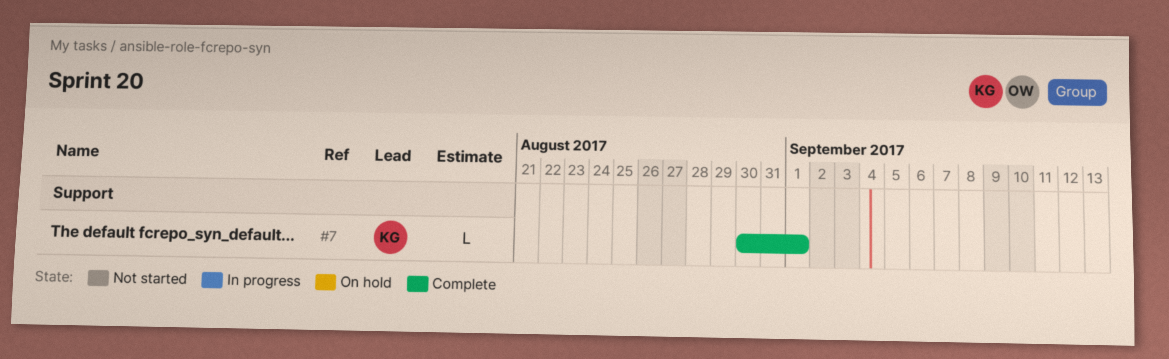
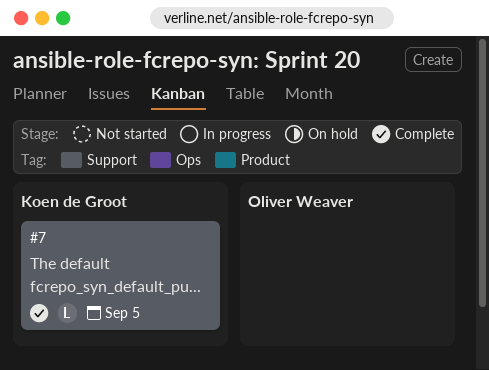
#7, due: Sep 1 -> Sep 5

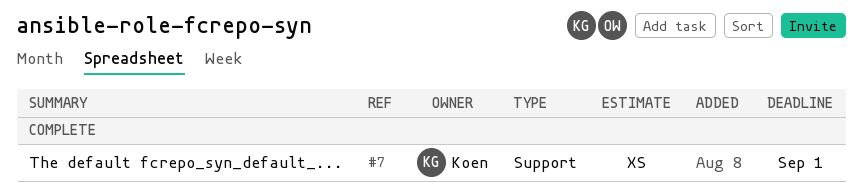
#7, estimate: L -> XS
#7, due: Sep 5 -> Sep 1

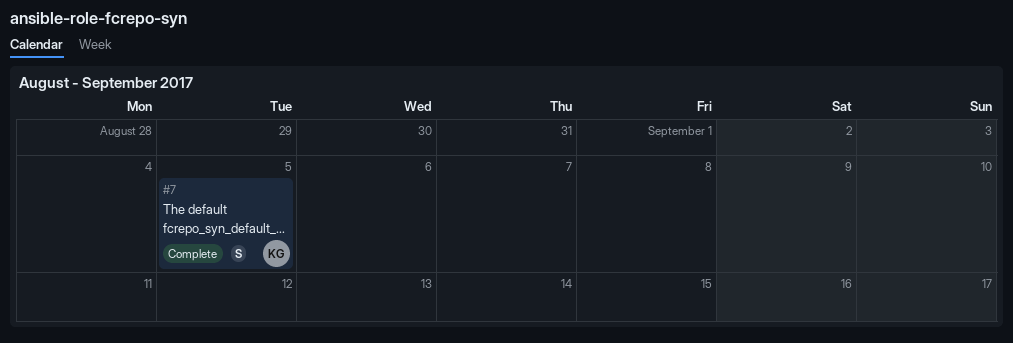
#7, estimate: XS -> S
#7, due: Sep 1 -> Sep 5

